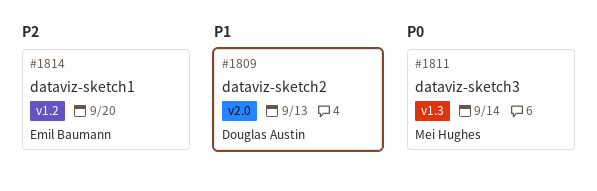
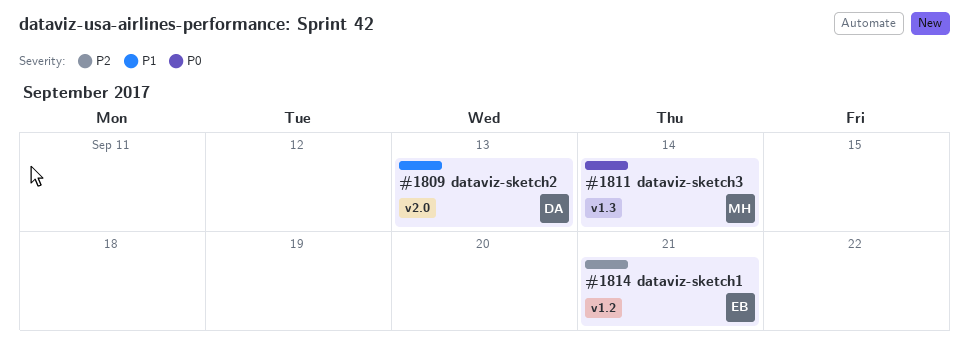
#1814, due: Sep 20 -> Sep 21

